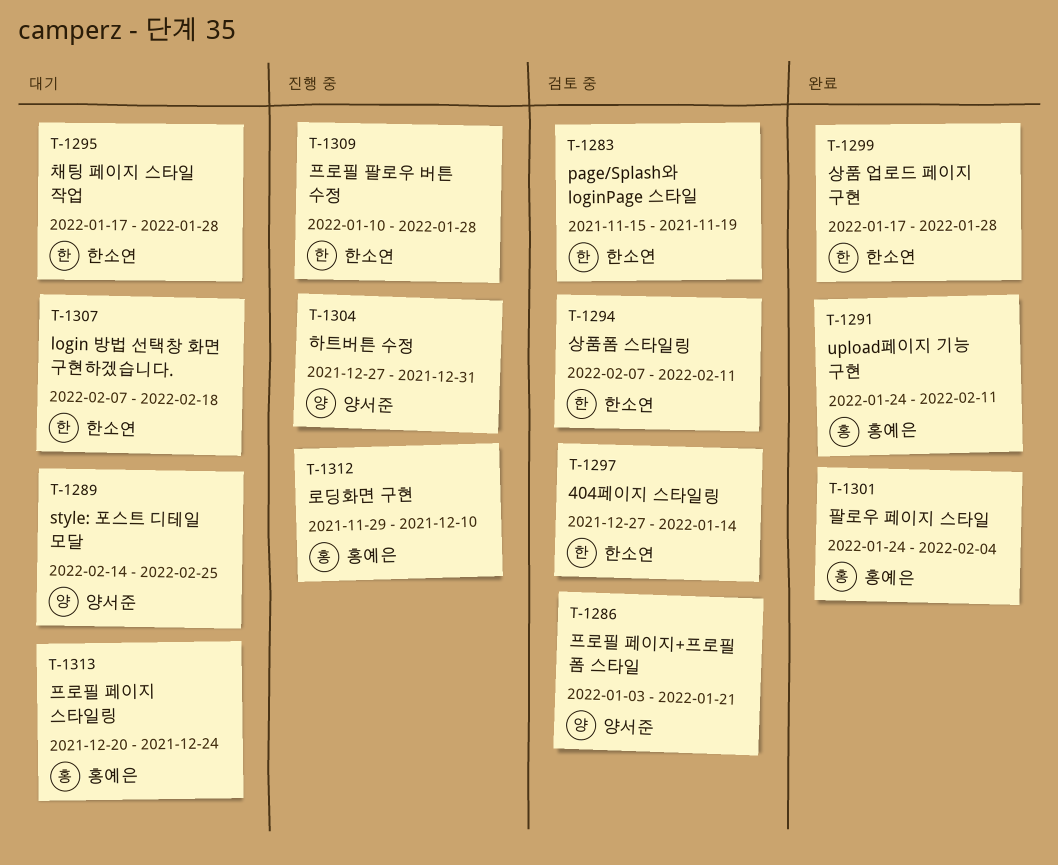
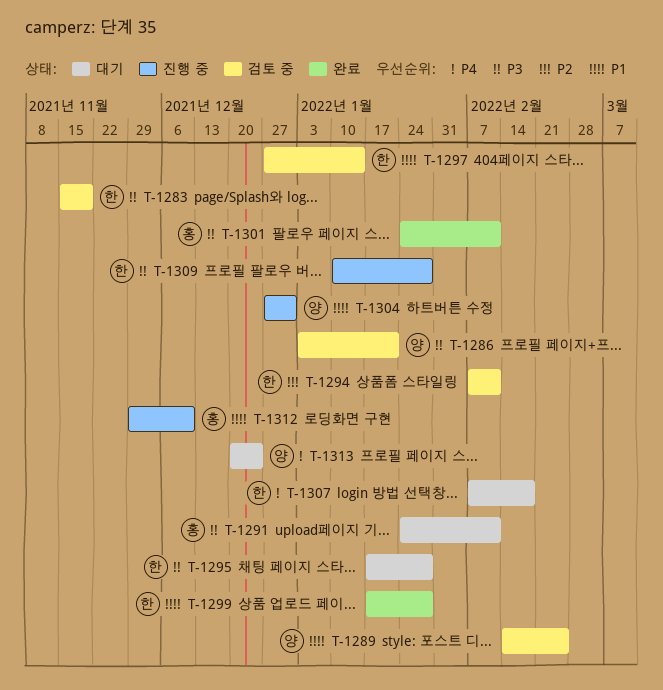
T-1289, status: 대기 -> 검토 중
T-1291, status: 완료 -> 대기
T-1301, due: Feb 4 -> Feb 11
T-1313, owner: 홍예은 -> 양서준

